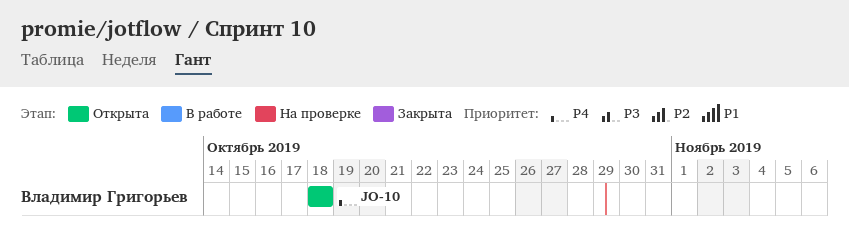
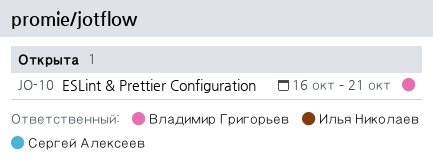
JO-10, start: Oct 18 -> Oct 16
JO-10, due: Oct 18 -> Oct 21

